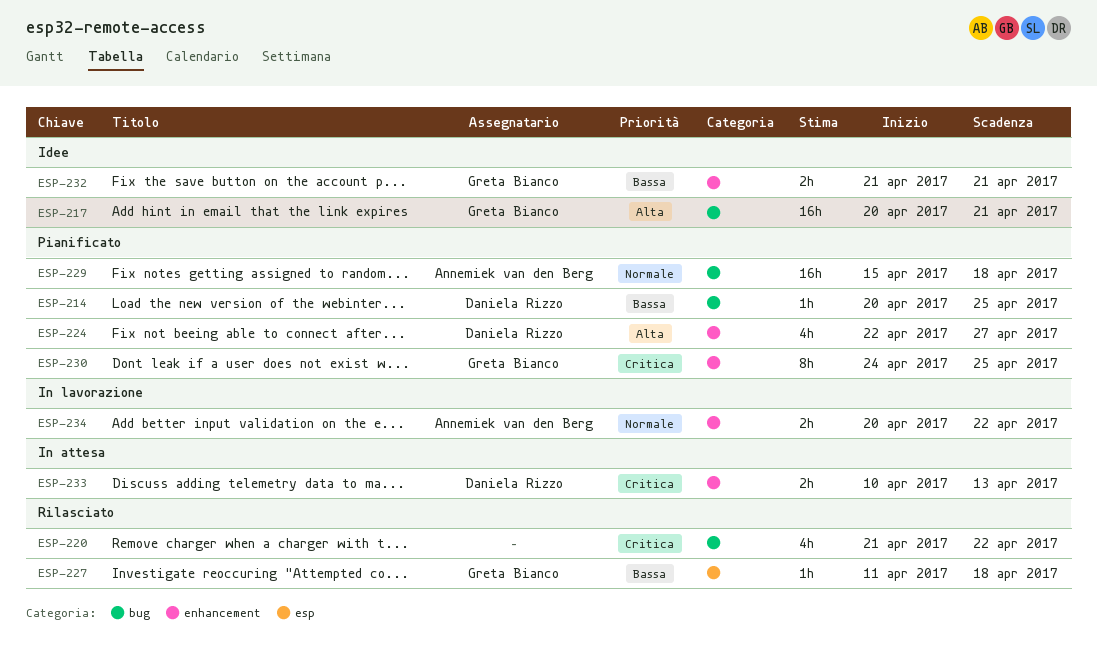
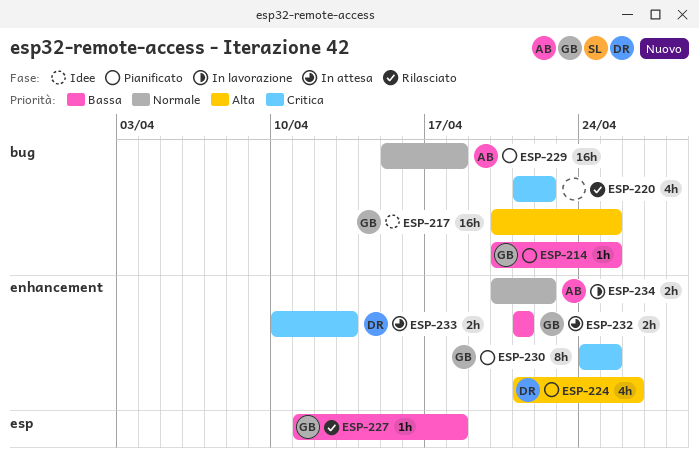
ESP-214, owner: Daniela Rizzo -> Greta Bianco
ESP-217, due: Apr 21 -> Apr 25
ESP-224, start: Apr 22 -> Apr 21
ESP-224, due: Apr 27 -> Apr 26
ESP-232, status: Idee -> In attesa

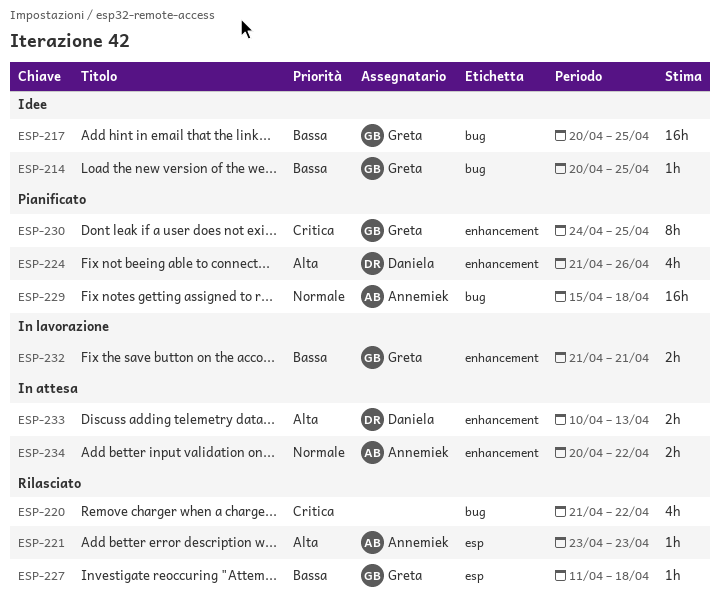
ESP-214, status: Pianificato -> Idee
ESP-217, priority: Alta -> Bassa
ESP-221: none -> present
ESP-232, status: In attesa -> In lavorazione
ESP-233, priority: Critica -> Alta
ESP-234, status: In lavorazione -> In attesa

